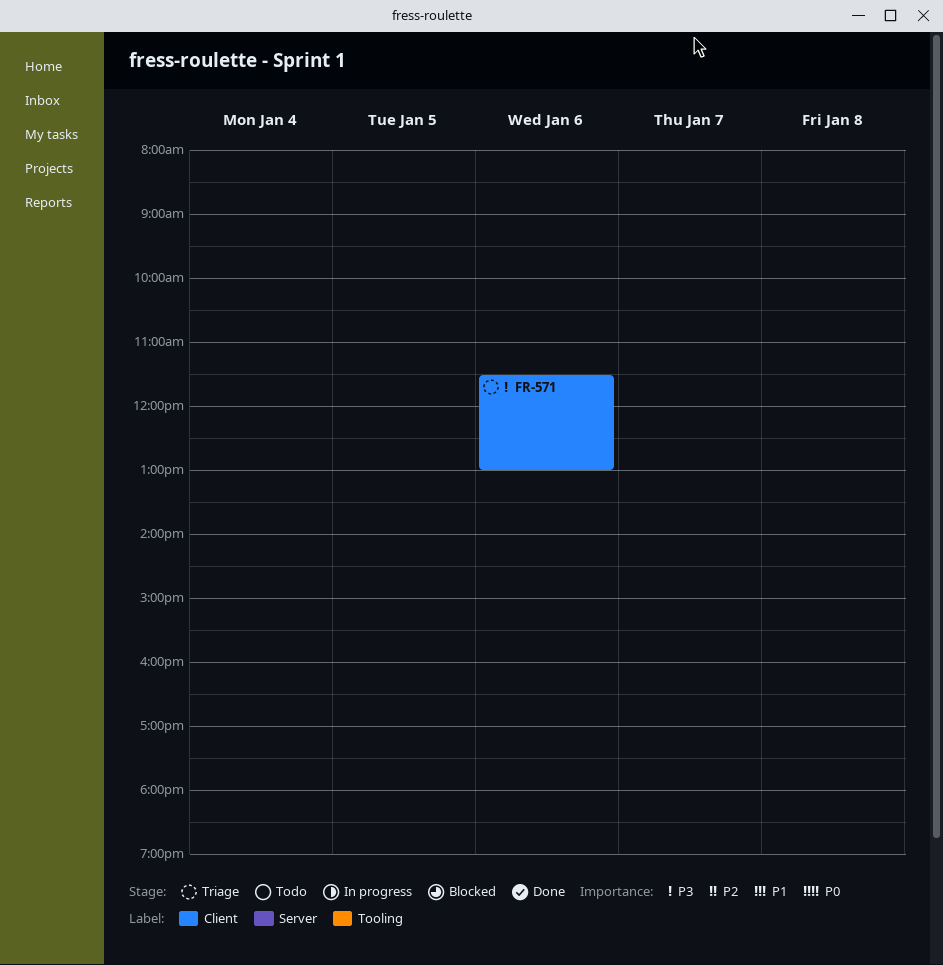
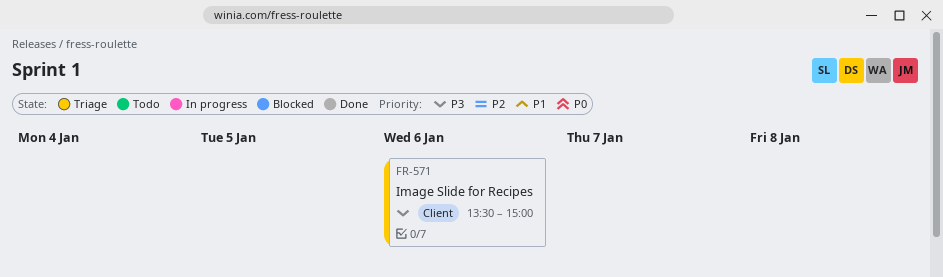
FR-571, begins: 11:30 -> 13:30
FR-571, ends: 13:00 -> 15:00

